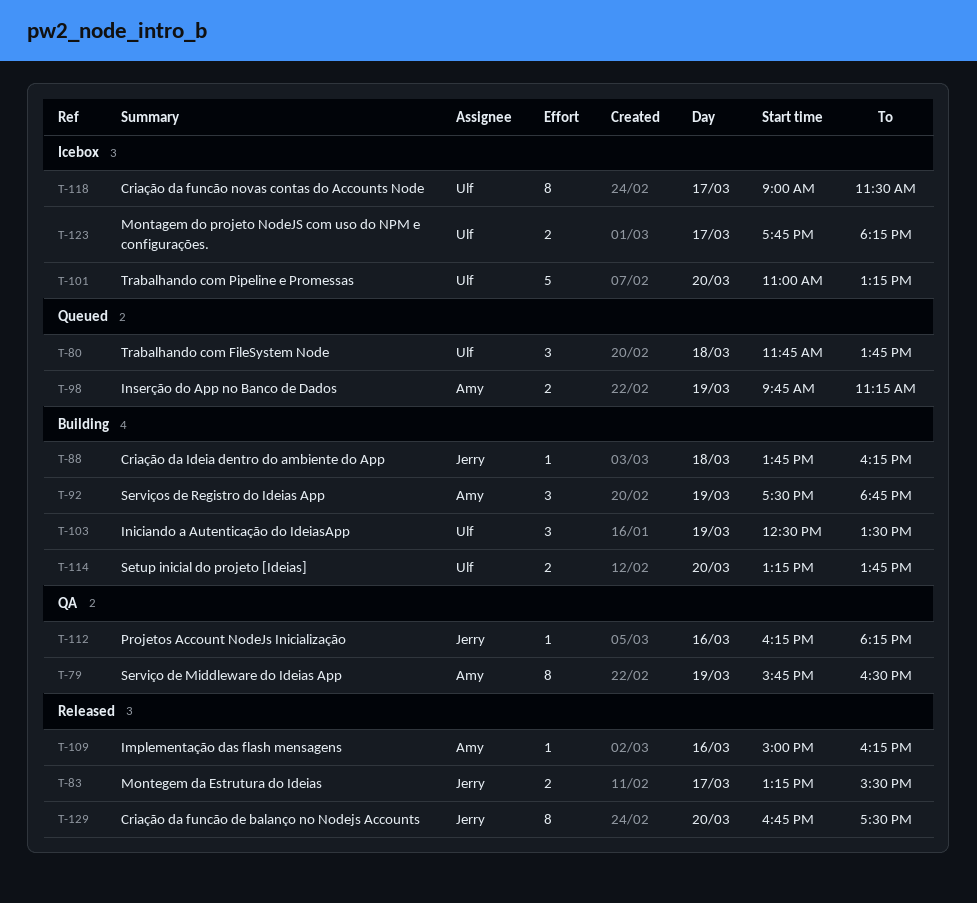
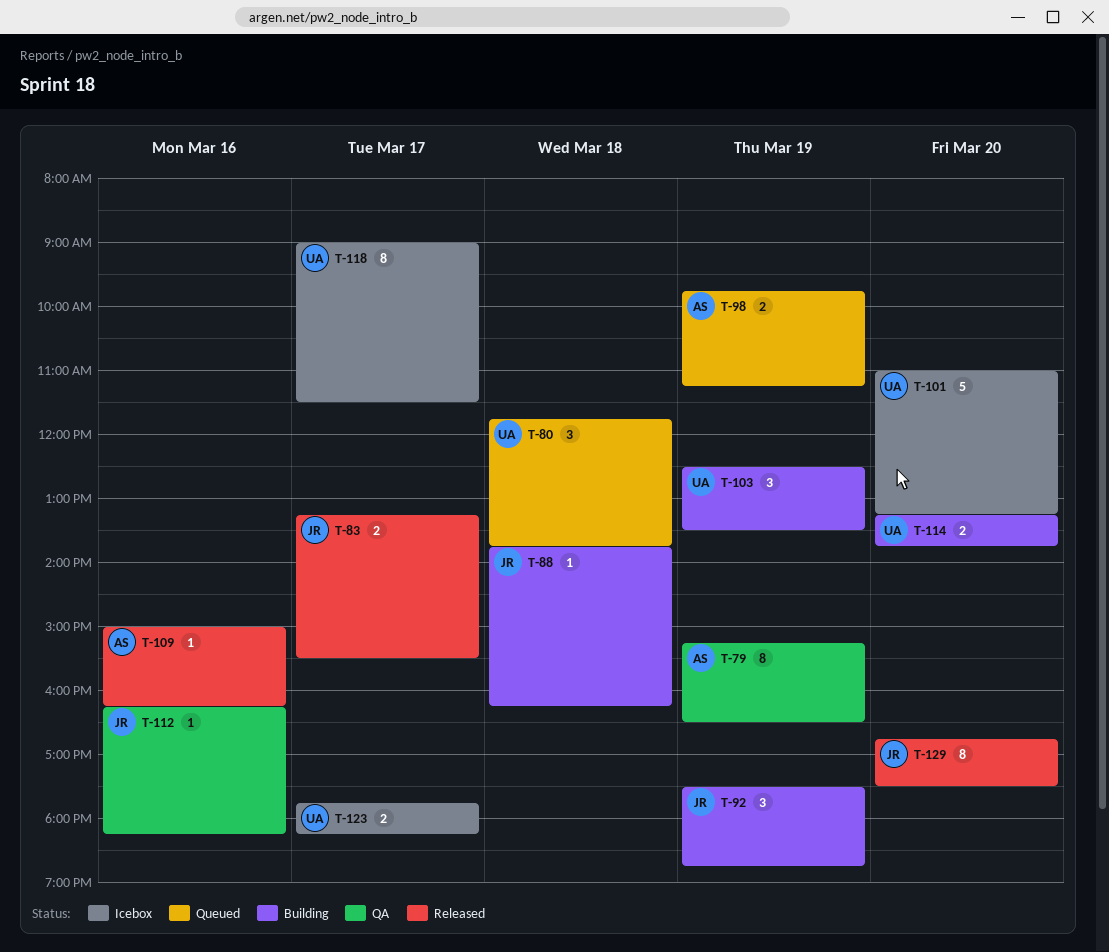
T-79, begins: 15:45 -> 15:15
T-92, owner: Amy -> Jerry

